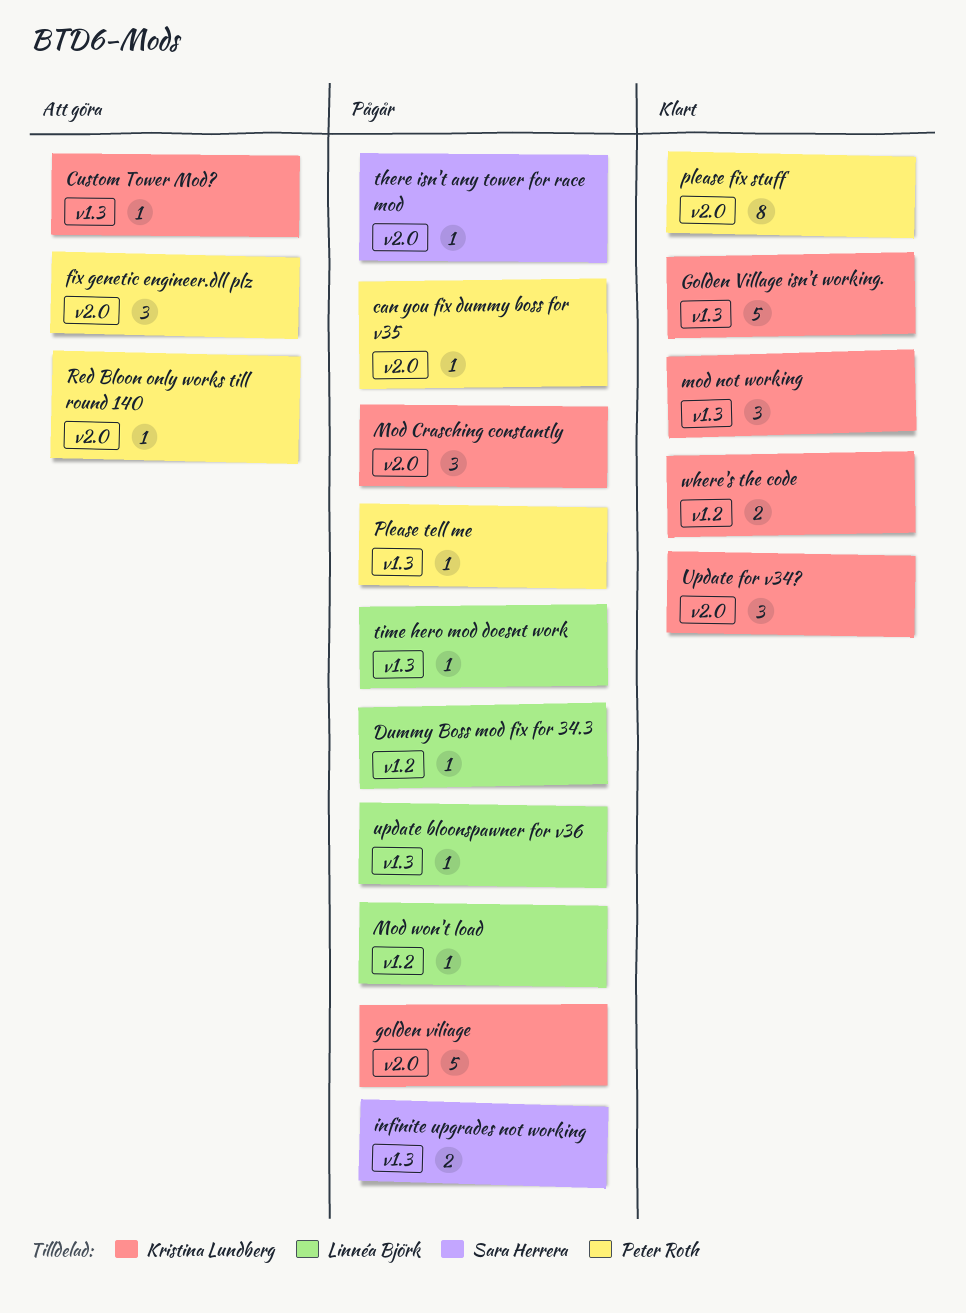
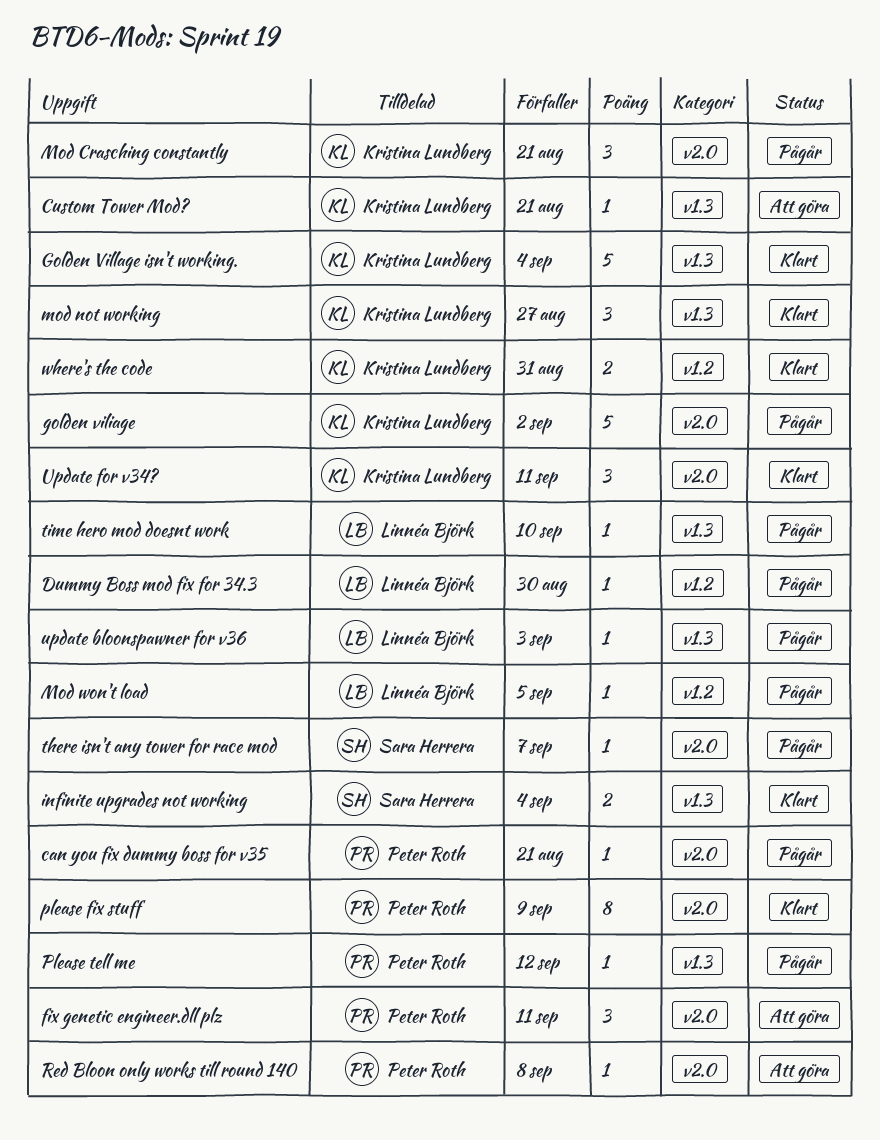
infinite upgrades not working, status: Pågår -> Klart

